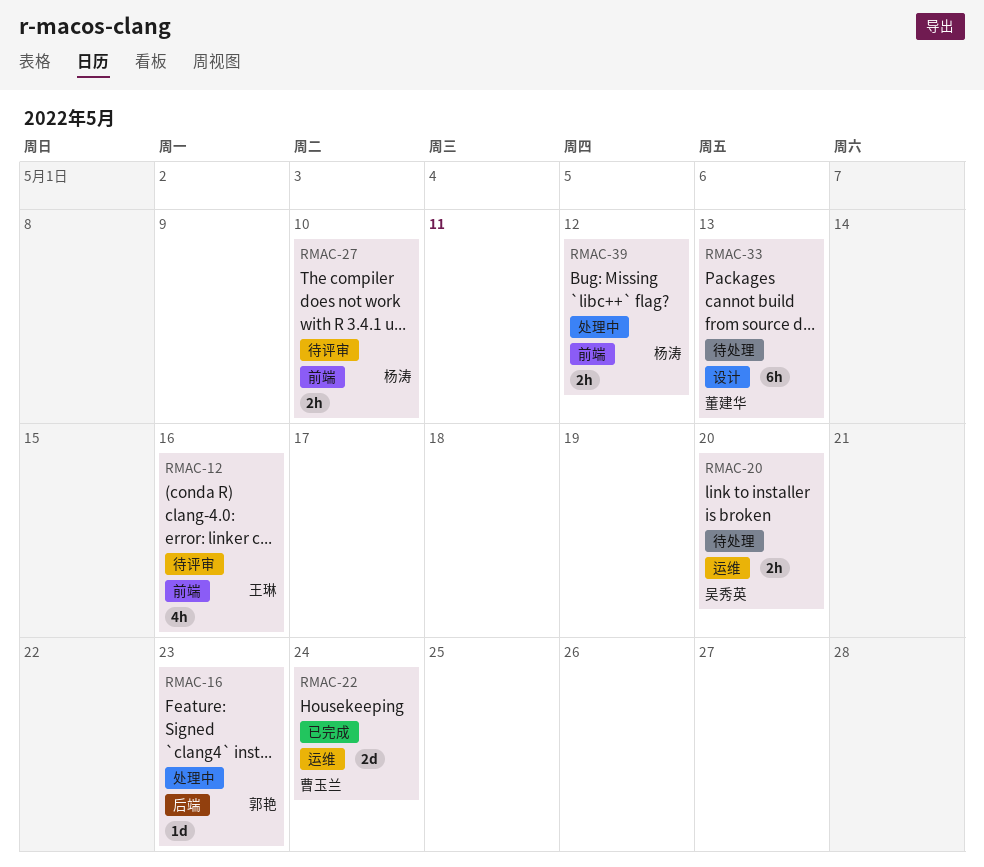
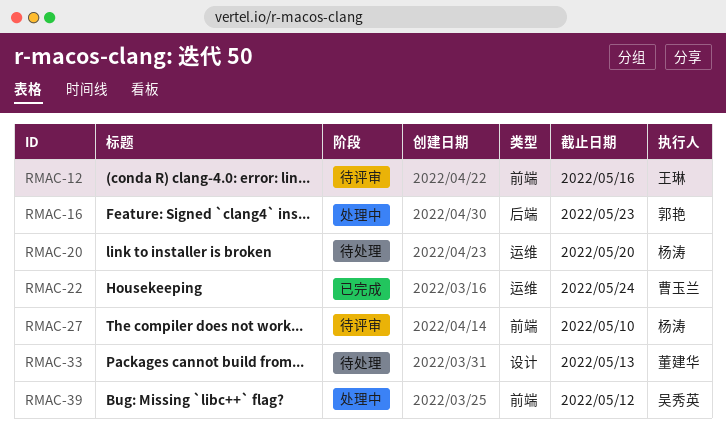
RMAC-20, owner: 吴秀英 -> 杨涛
RMAC-39, owner: 杨涛 -> 吴秀英

